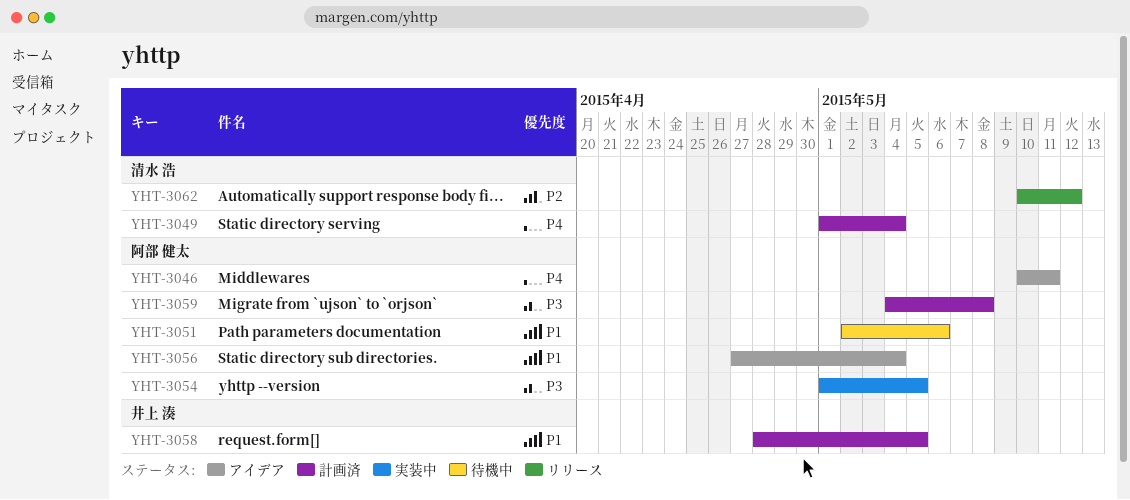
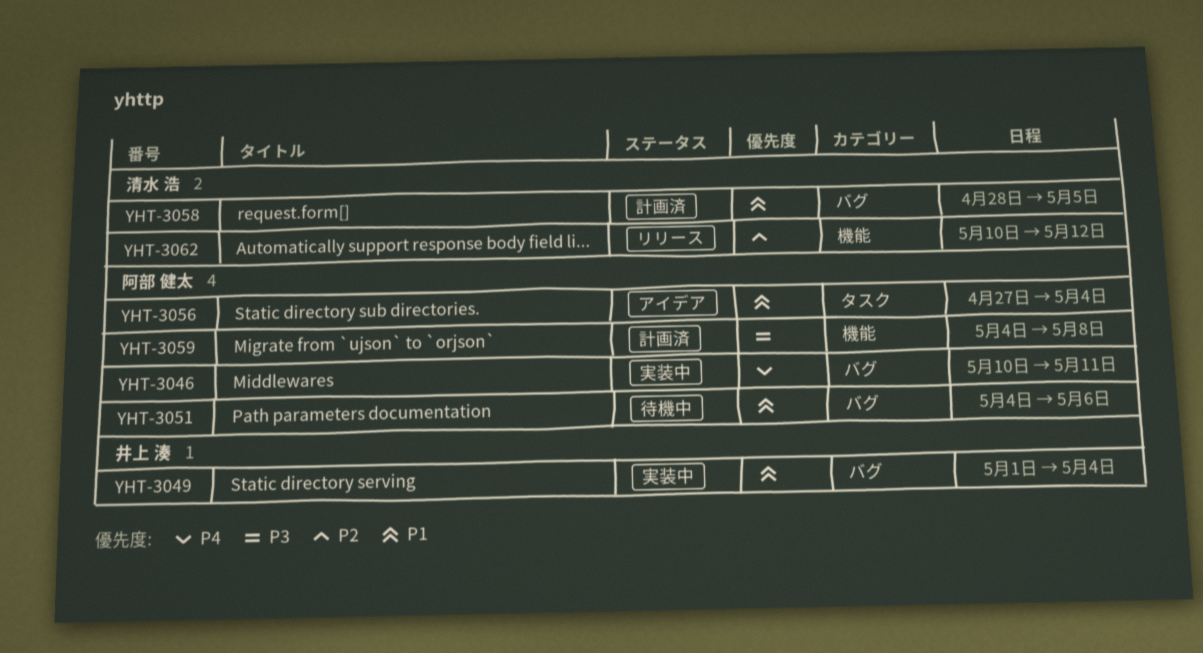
YHT-3046, status: アイデア -> 実装中
YHT-3049, status: 計画済 -> 実装中
YHT-3049, owner: 清水 浩 -> 井上 湊
YHT-3049, priority: P4 -> P1
YHT-3051, start: May 2 -> May 4
YHT-3054: present -> none
YHT-3058, owner: 井上 湊 -> 清水 浩

